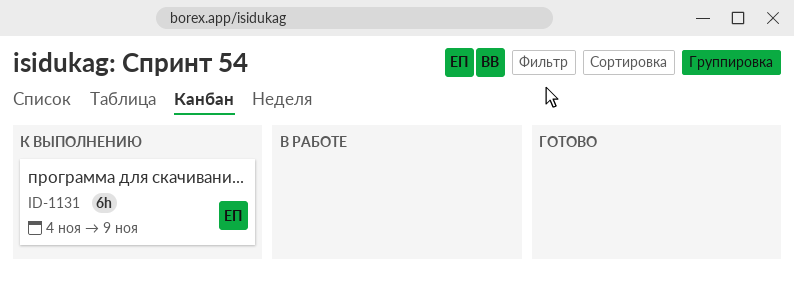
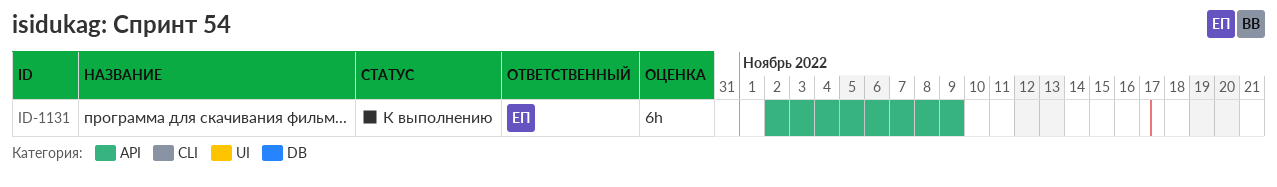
ID-1131, start: Nov 4 -> Nov 2

